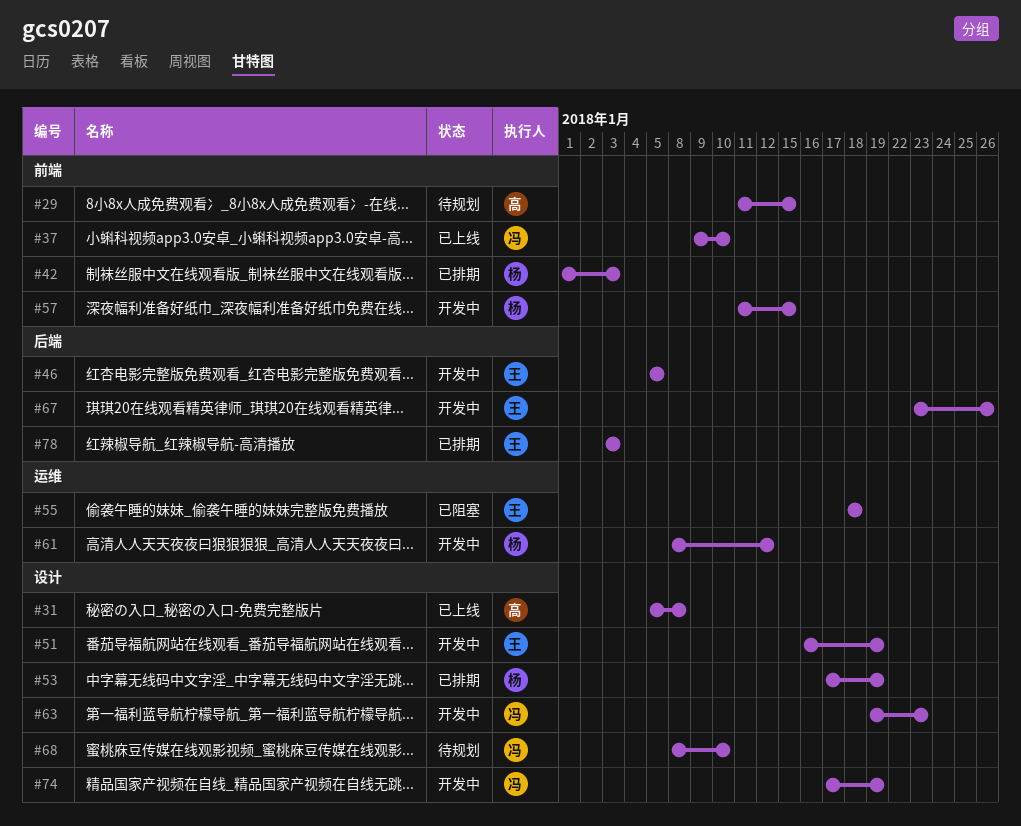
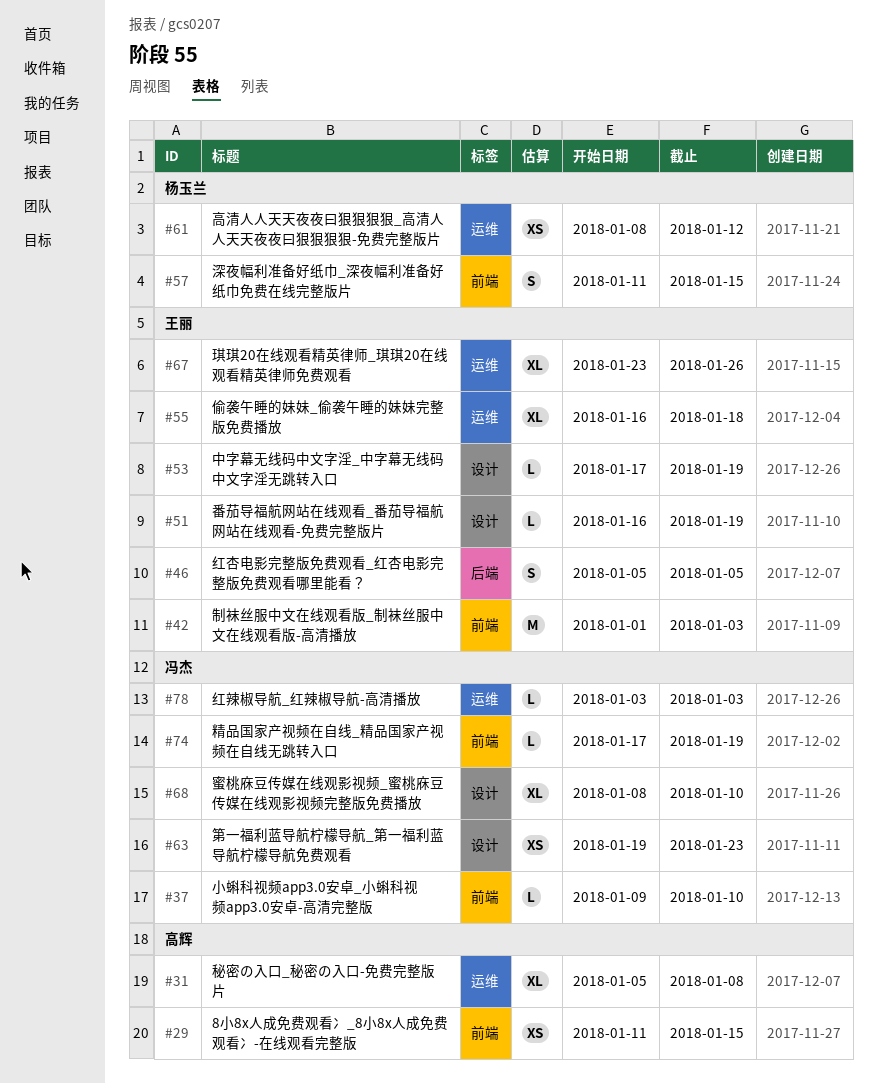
#31, label: 设计 -> 运维
#42, owner: 杨玉兰 -> 王丽
#53, owner: 杨玉兰 -> 王丽
#55, start: Jan 18 -> Jan 16
#67, label: 后端 -> 运维
#74, label: 设计 -> 前端
#78, owner: 王丽 -> 冯杰
#78, label: 后端 -> 运维

